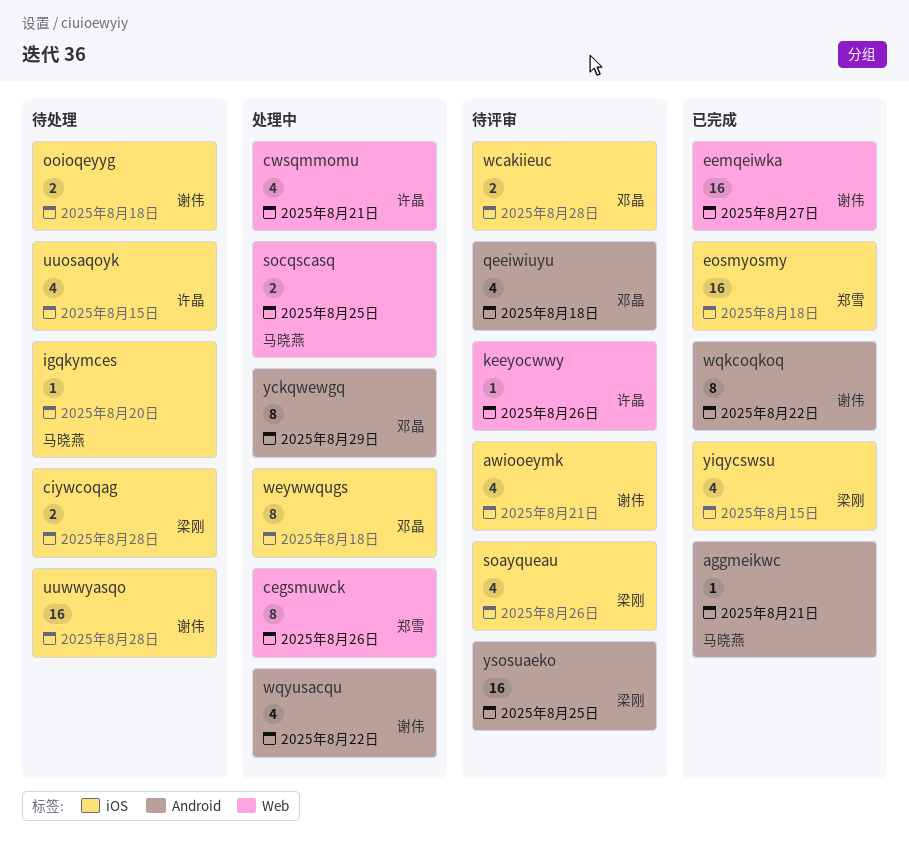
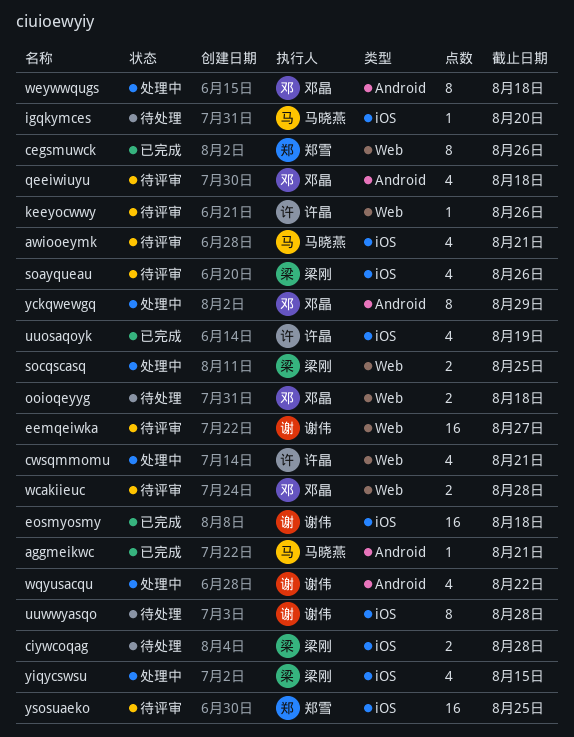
awiooeymk, owner: 谢伟 -> 马晓燕
cegsmuwck, status: 处理中 -> 已完成
eemqeiwka, status: 已完成 -> 待评审
eosmyosmy, owner: 郑雪 -> 谢伟
ooioqeyyg, owner: 谢伟 -> 邓晶
ooioqeyyg, label: iOS -> Web
socqscasq, owner: 马晓燕 -> 梁刚
uuosaqoyk, status: 待处理 -> 已完成
uuosaqoyk, due: Aug 15 -> Aug 19
uuwwyasqo, estimate: 16 -> 8
wcakiieuc, label: iOS -> Web
weywwqugs, label: iOS -> Android
wqkcoqkoq: present -> none
yiqycswsu, status: 已完成 -> 处理中
ysosuaeko, owner: 梁刚 -> 郑雪
ysosuaeko, label: Android -> iOS

